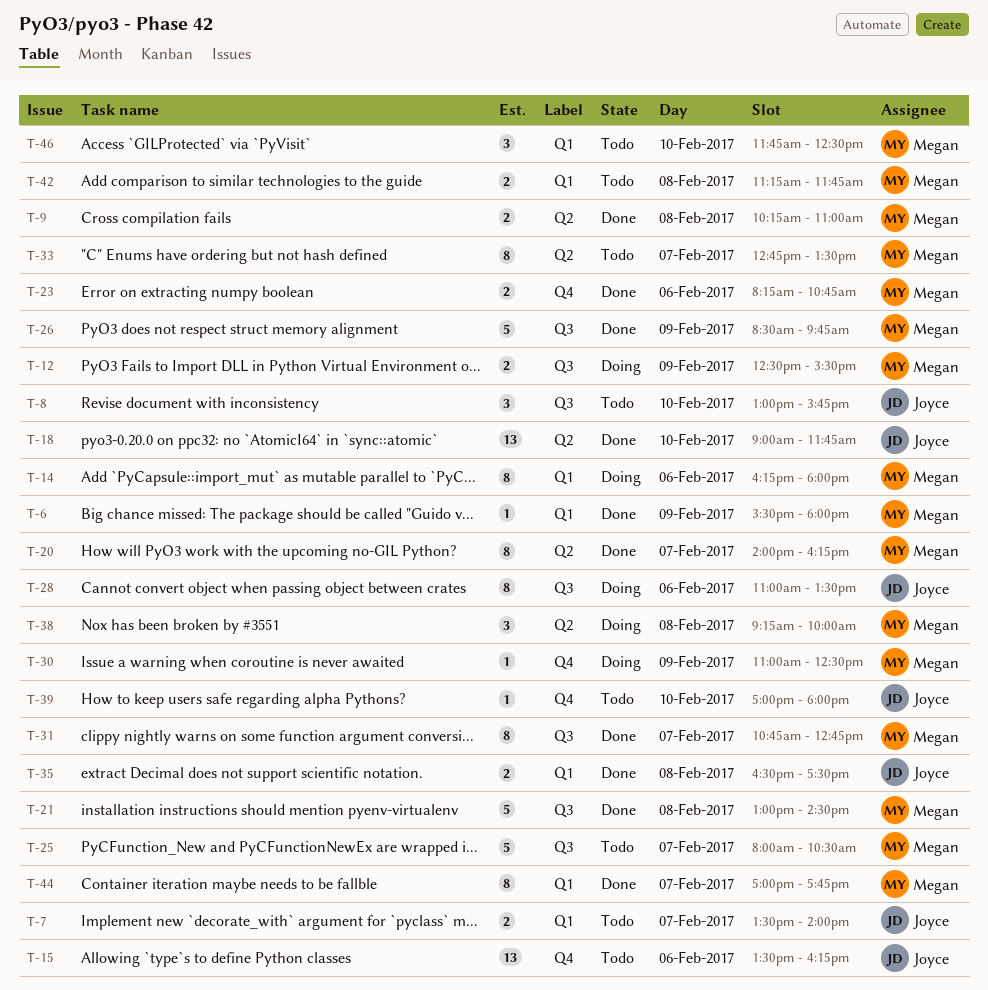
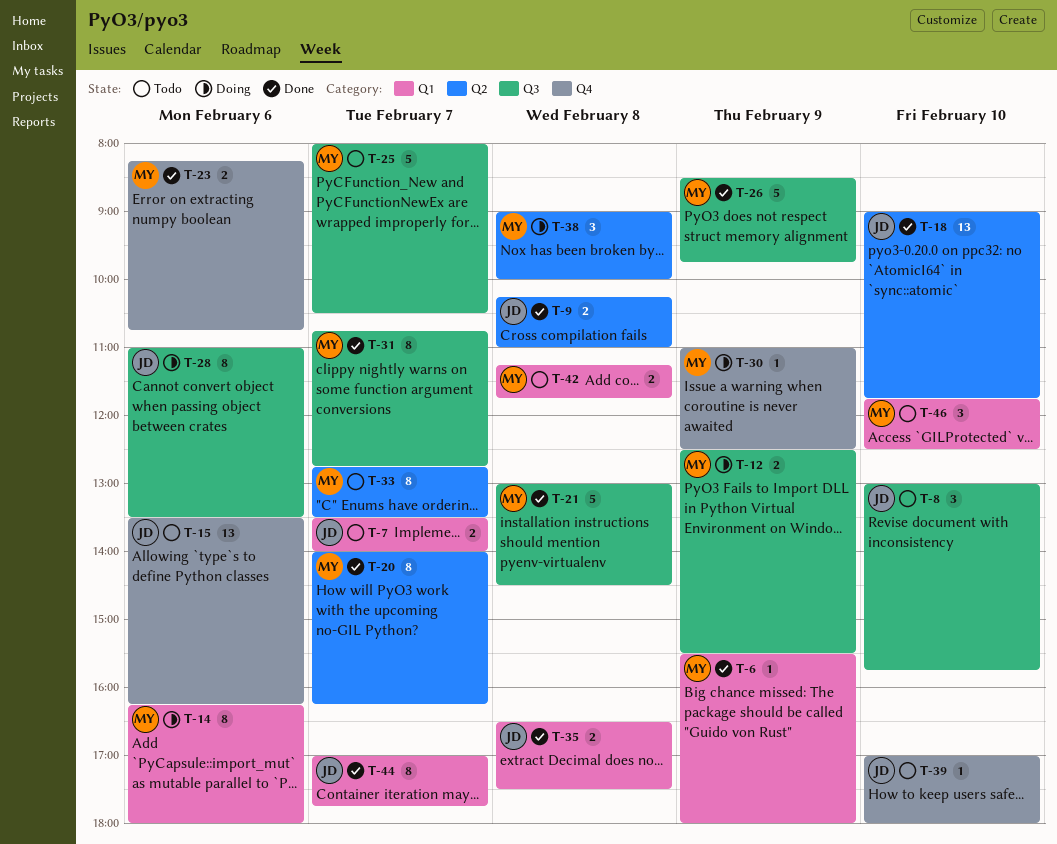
T-9, owner: Megan -> Joyce
T-38, begins: 09:15 -> 09:00
T-44, owner: Megan -> Joyce

